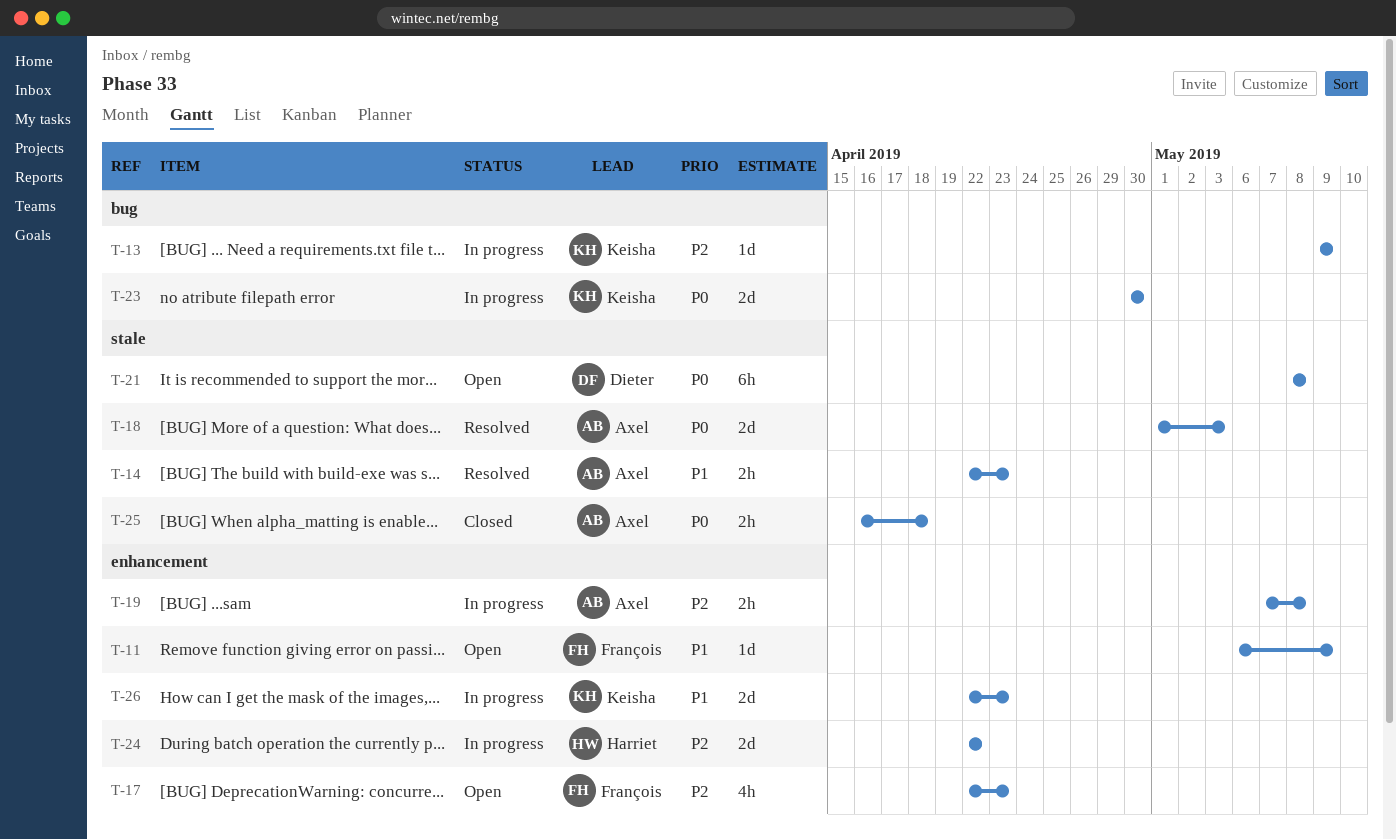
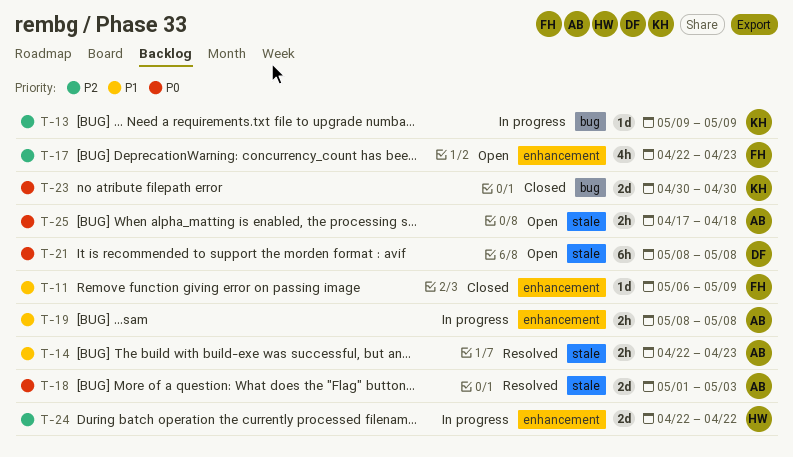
T-11, status: Open -> Closed
T-19, priority: P2 -> P1
T-19, start: May 7 -> May 8
T-23, status: In progress -> Closed
T-25, status: Closed -> Open
T-25, start: Apr 16 -> Apr 17
T-26: present -> none

